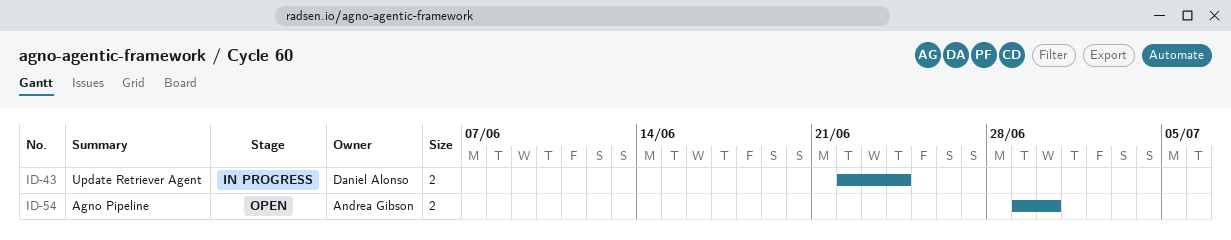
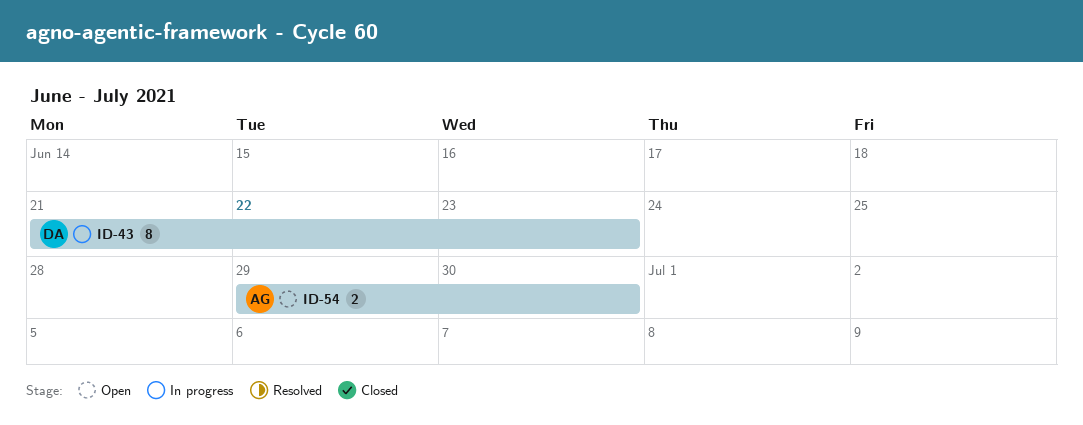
ID-43, estimate: 2 -> 8
ID-43, start: Jun 22 -> Jun 21
ID-43, due: Jun 24 -> Jun 23

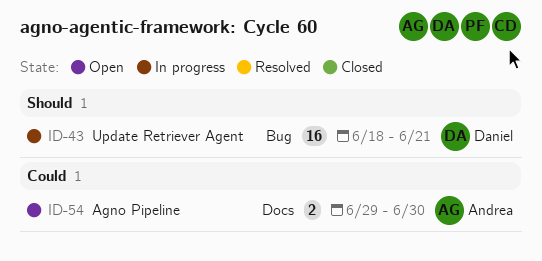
ID-43, estimate: 8 -> 16
ID-43, start: Jun 21 -> Jun 18
ID-43, due: Jun 23 -> Jun 21

